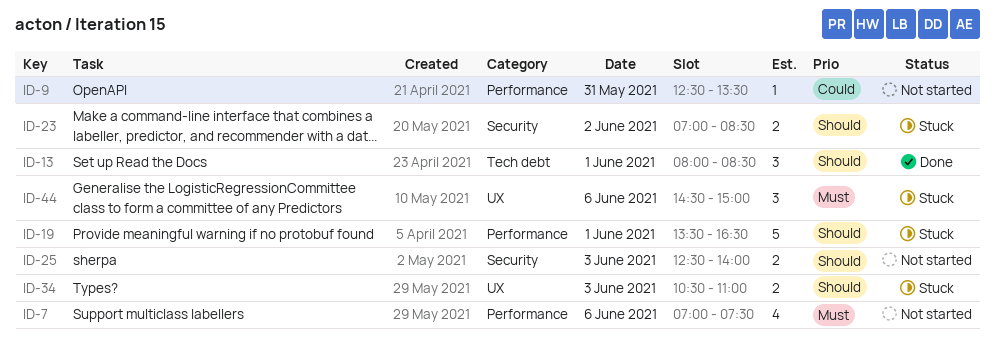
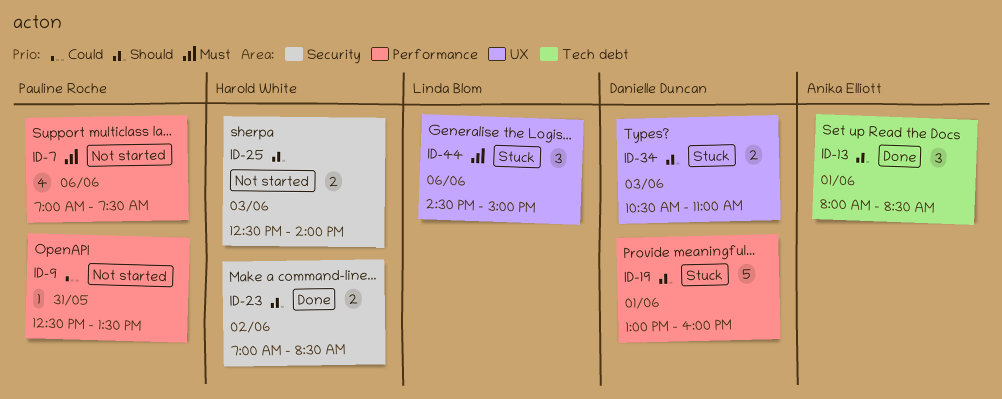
ID-19, begins: 13:30 -> 13:00
ID-19, ends: 16:30 -> 16:00
ID-23, status: Stuck -> Done

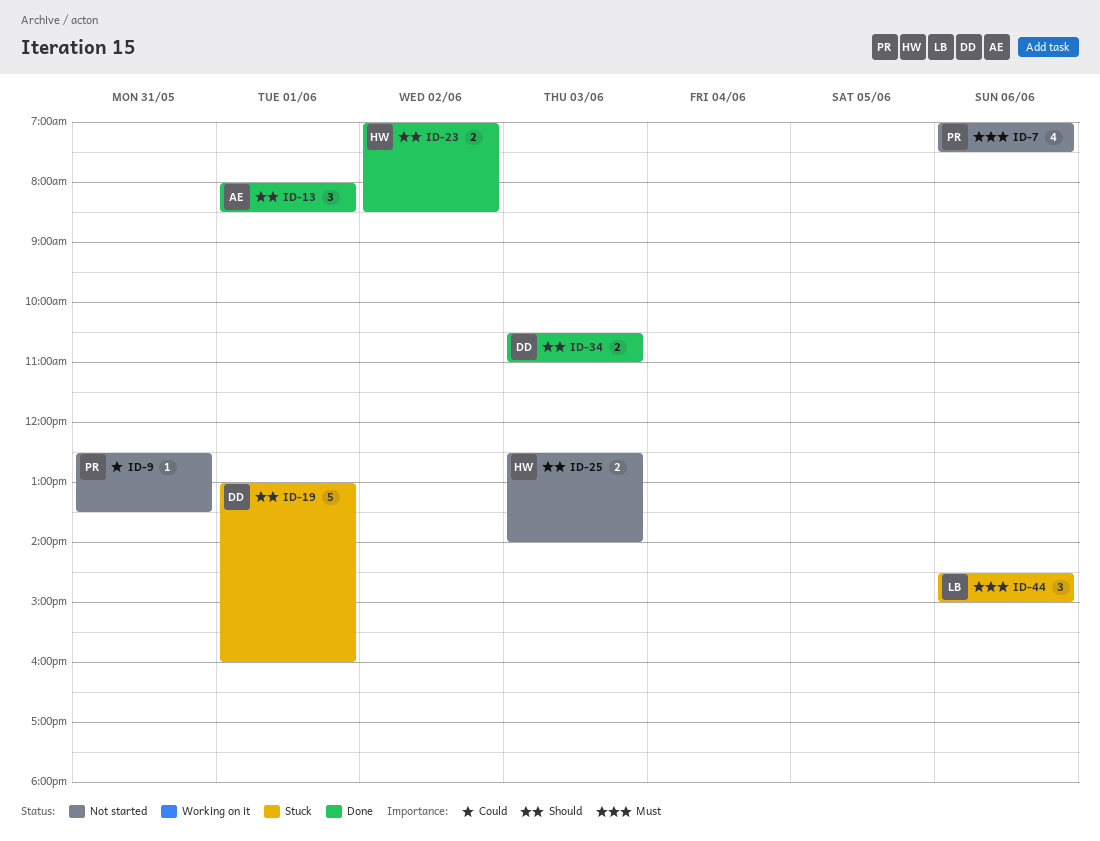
ID-34, status: Stuck -> Done

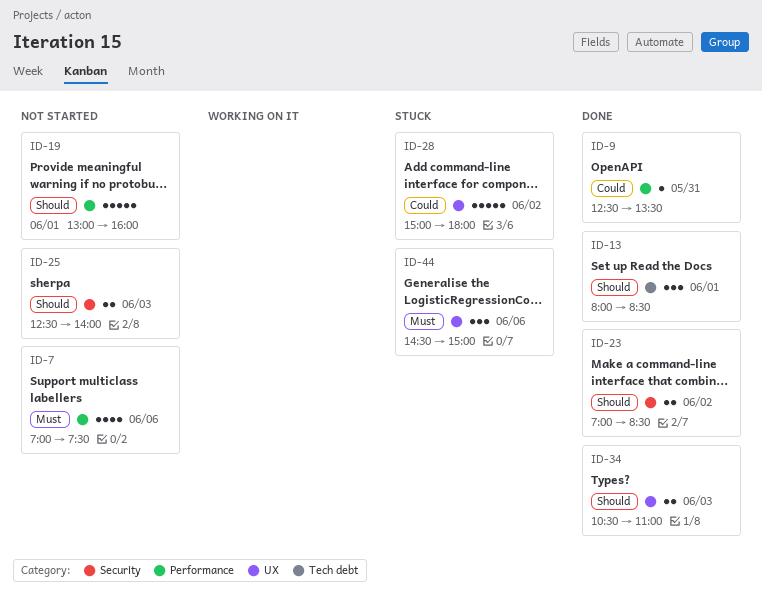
ID-9, status: Not started -> Done
ID-19, status: Stuck -> Not started
ID-28: none -> present

